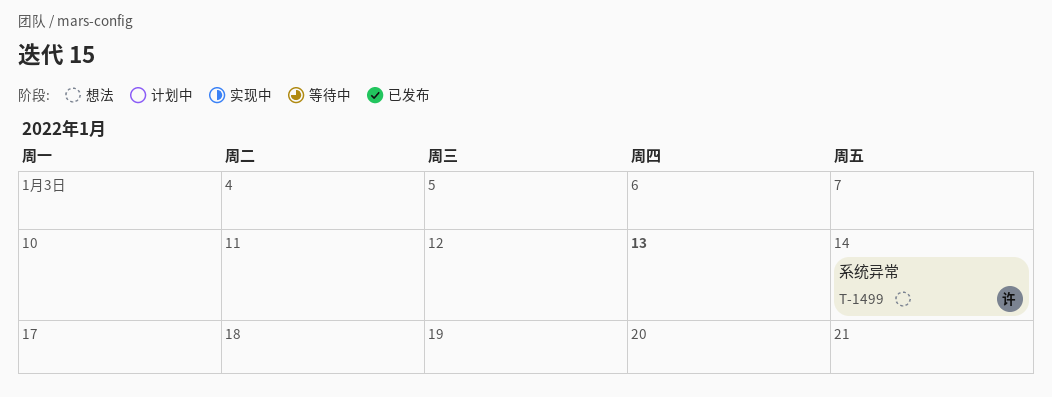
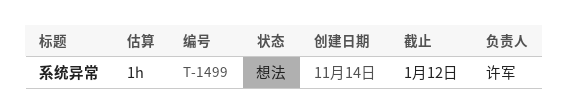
T-1499, due: Jan 14 -> Jan 12

